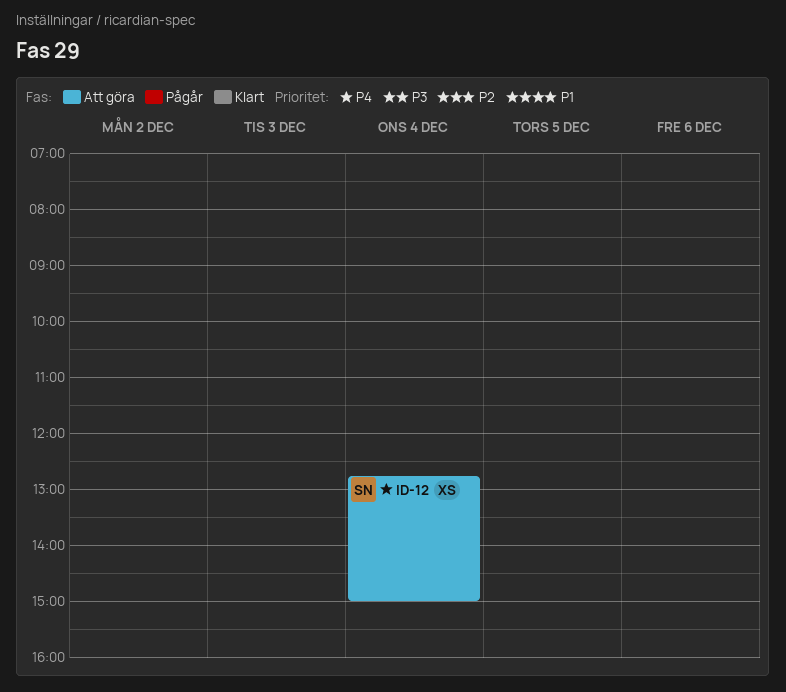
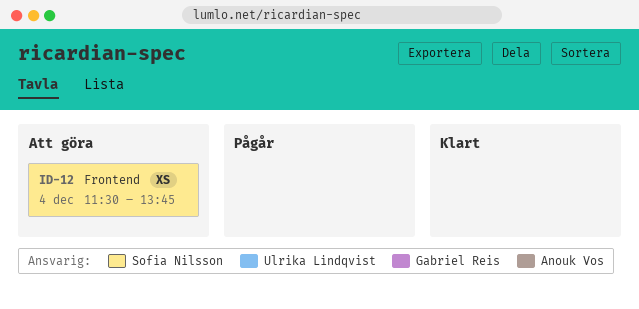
ID-12, begins: 12:45 -> 11:30
ID-12, ends: 15:00 -> 13:45

